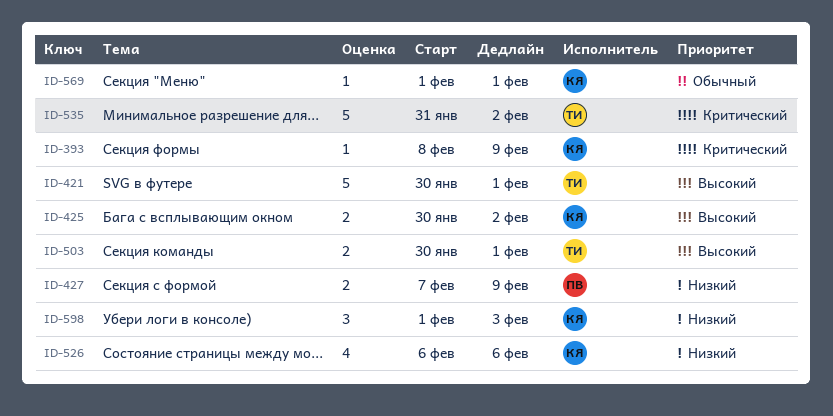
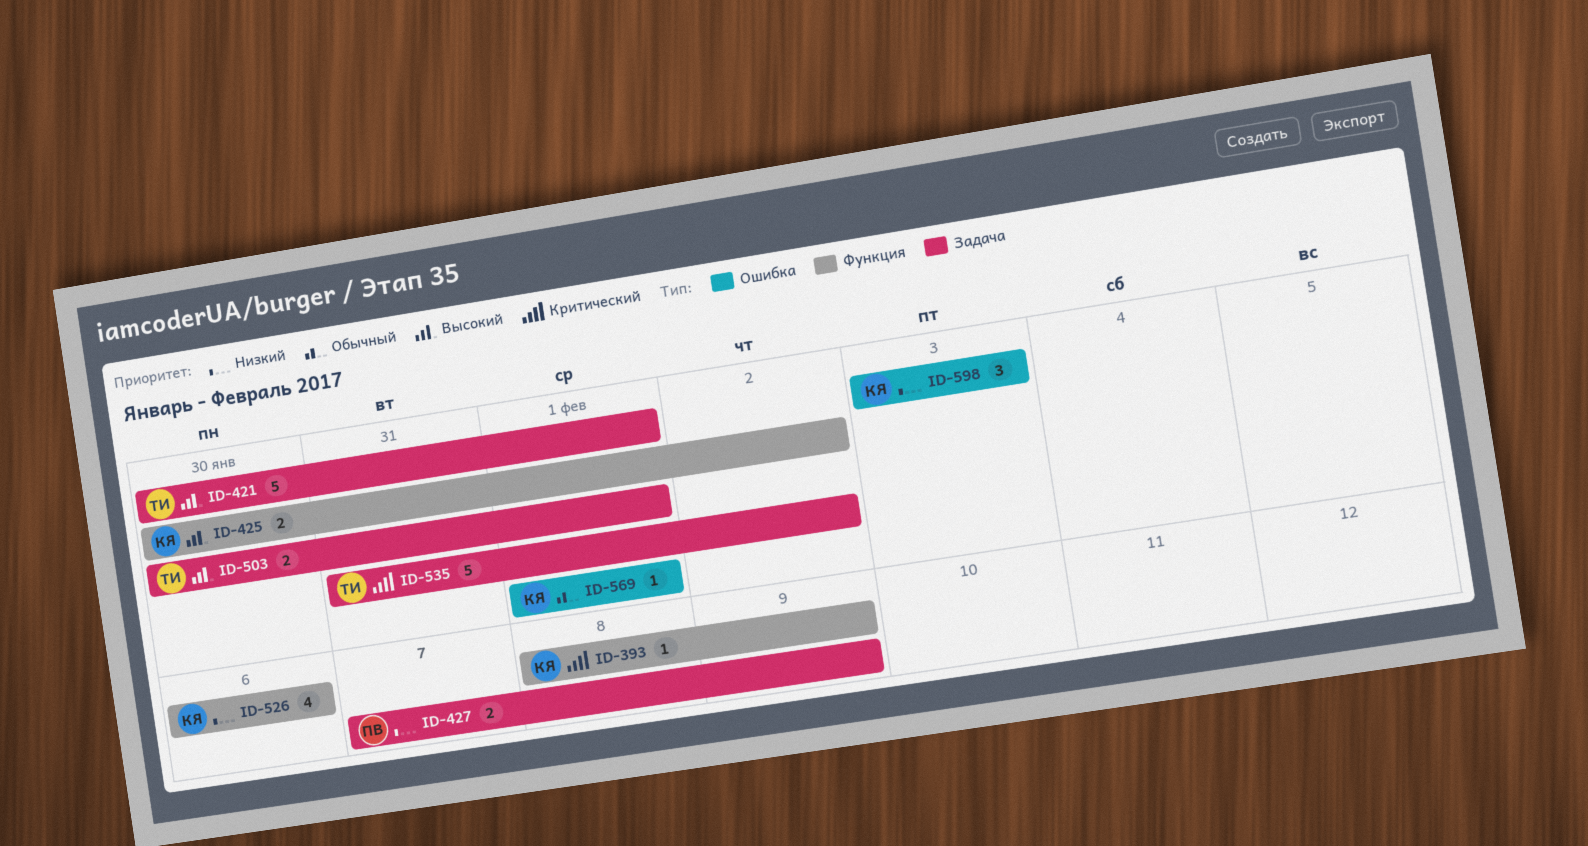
ID-598, start: Feb 1 -> Feb 3

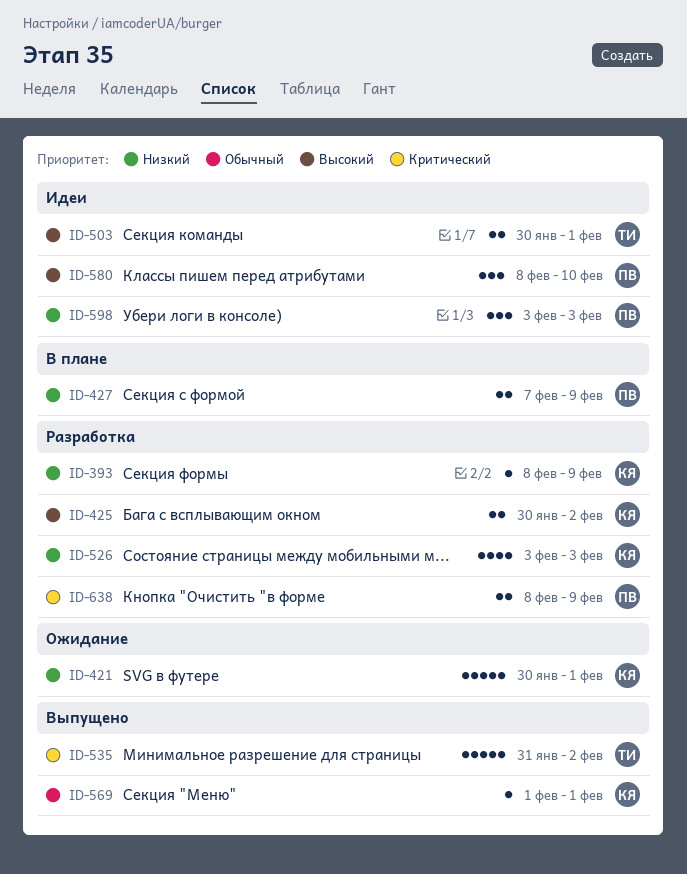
ID-393, priority: Критический -> Низкий
ID-421, owner: ТИ -> КЯ
ID-421, priority: Высокий -> Низкий
ID-526, start: Feb 6 -> Feb 3
ID-526, due: Feb 6 -> Feb 3
ID-580: none -> present
ID-598, owner: КЯ -> ПВ
ID-638: none -> present

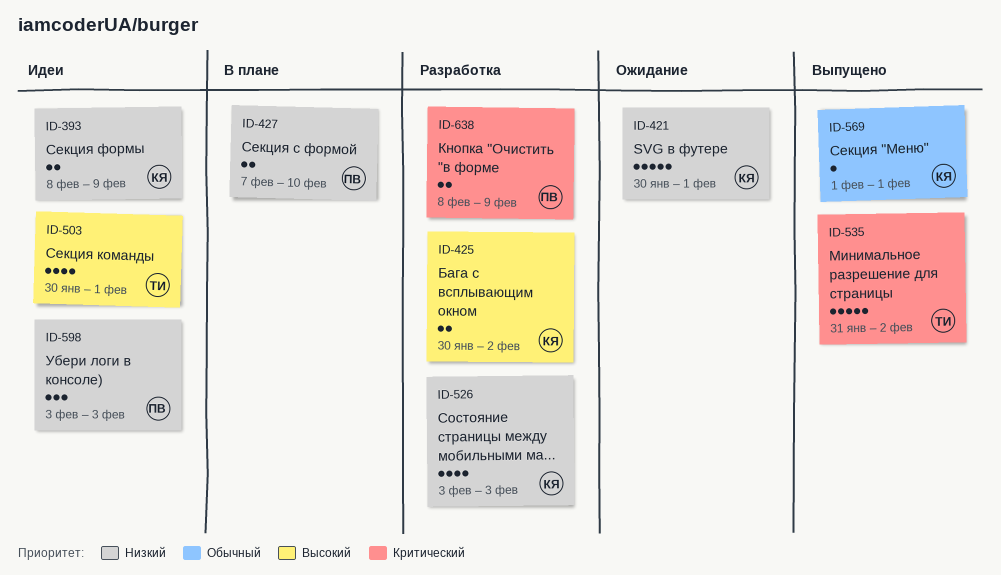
ID-393, status: Разработка -> Идеи
ID-393, estimate: 1 -> 2
ID-427, due: Feb 9 -> Feb 10
ID-503, estimate: 2 -> 4
ID-580: present -> none

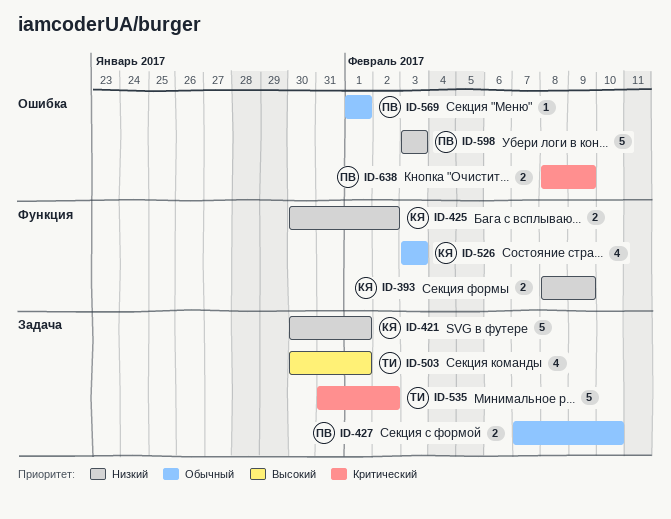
ID-425, priority: Высокий -> Низкий
ID-427, priority: Низкий -> Обычный
ID-526, priority: Низкий -> Обычный
ID-569, owner: КЯ -> ПВ
ID-598, estimate: 3 -> 5

